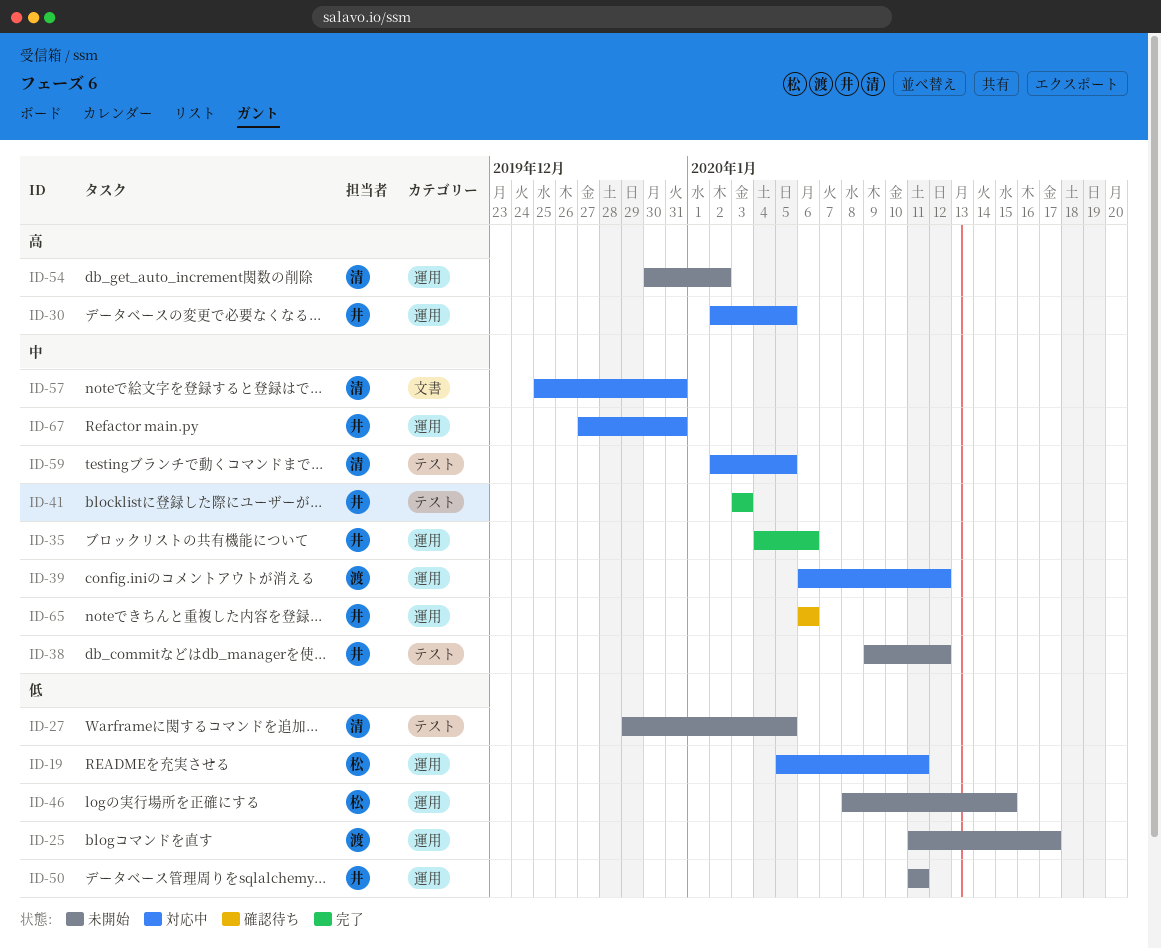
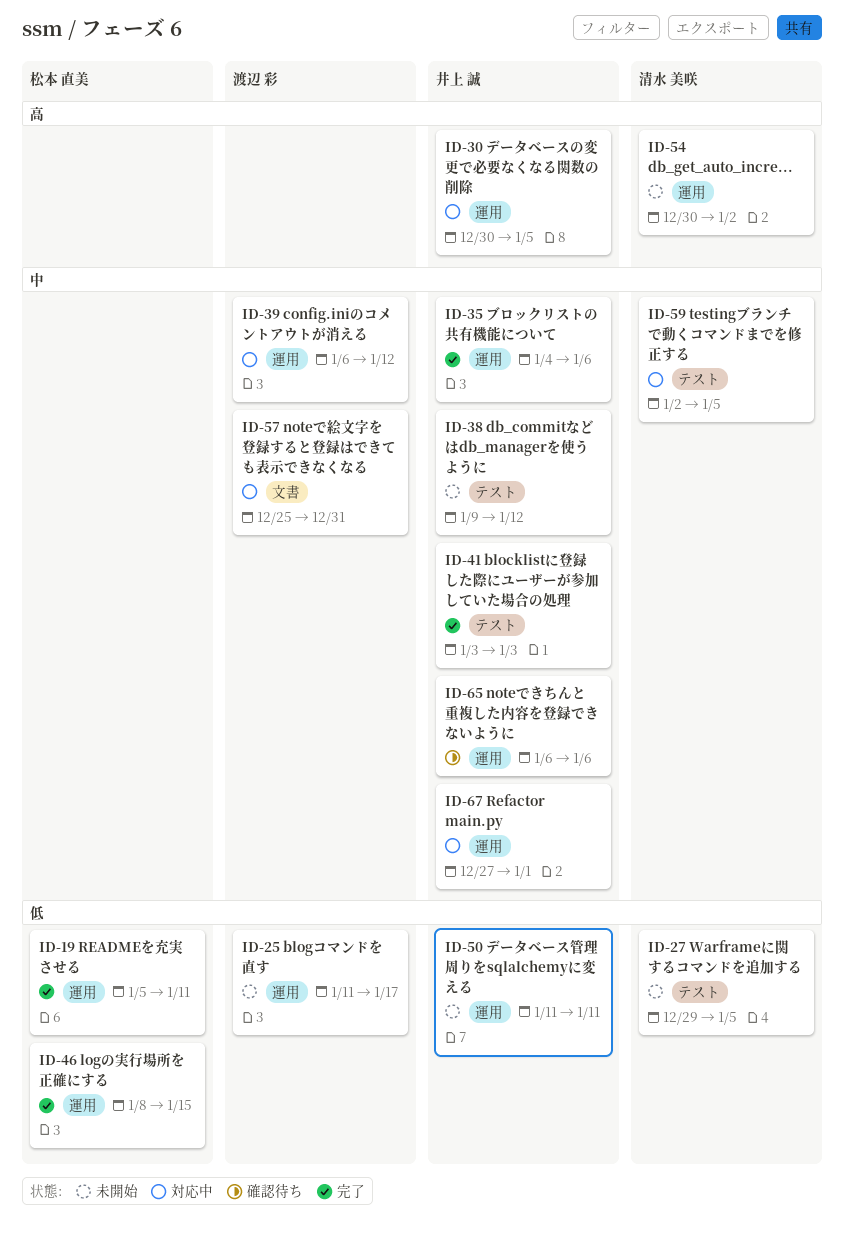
ID-19, status: 対応中 -> 完了
ID-30, start: Jan 2 -> Dec 30
ID-46, status: 未開始 -> 完了
ID-57, owner: 清水 美咲 -> 渡辺 彩
ID-67, due: Dec 31 -> Jan 1

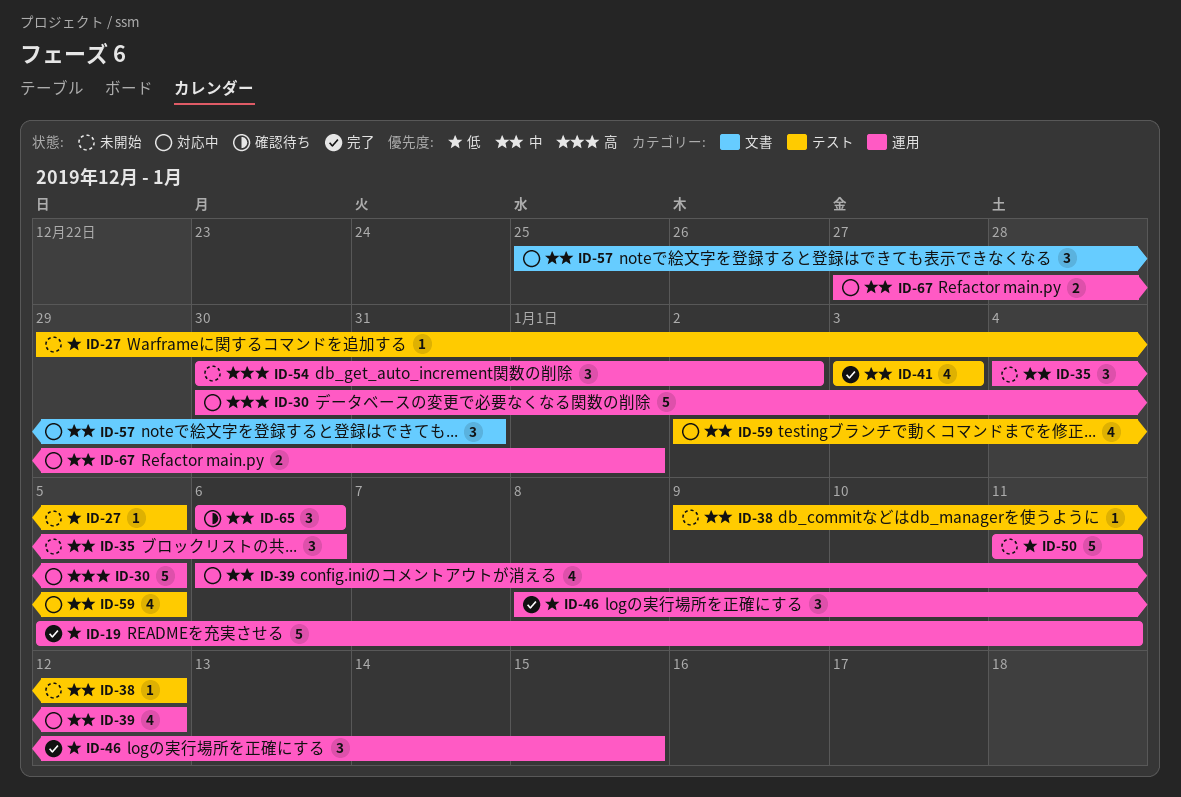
ID-25: present -> none
ID-35, status: 完了 -> 未開始

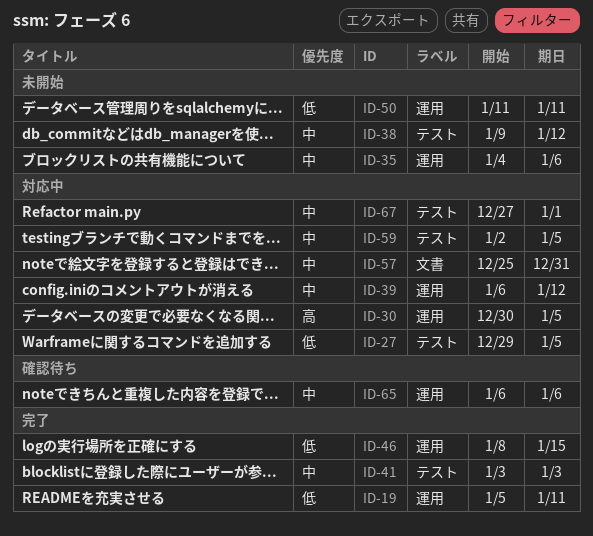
ID-27, status: 未開始 -> 対応中
ID-54: present -> none
ID-67, label: 運用 -> テスト

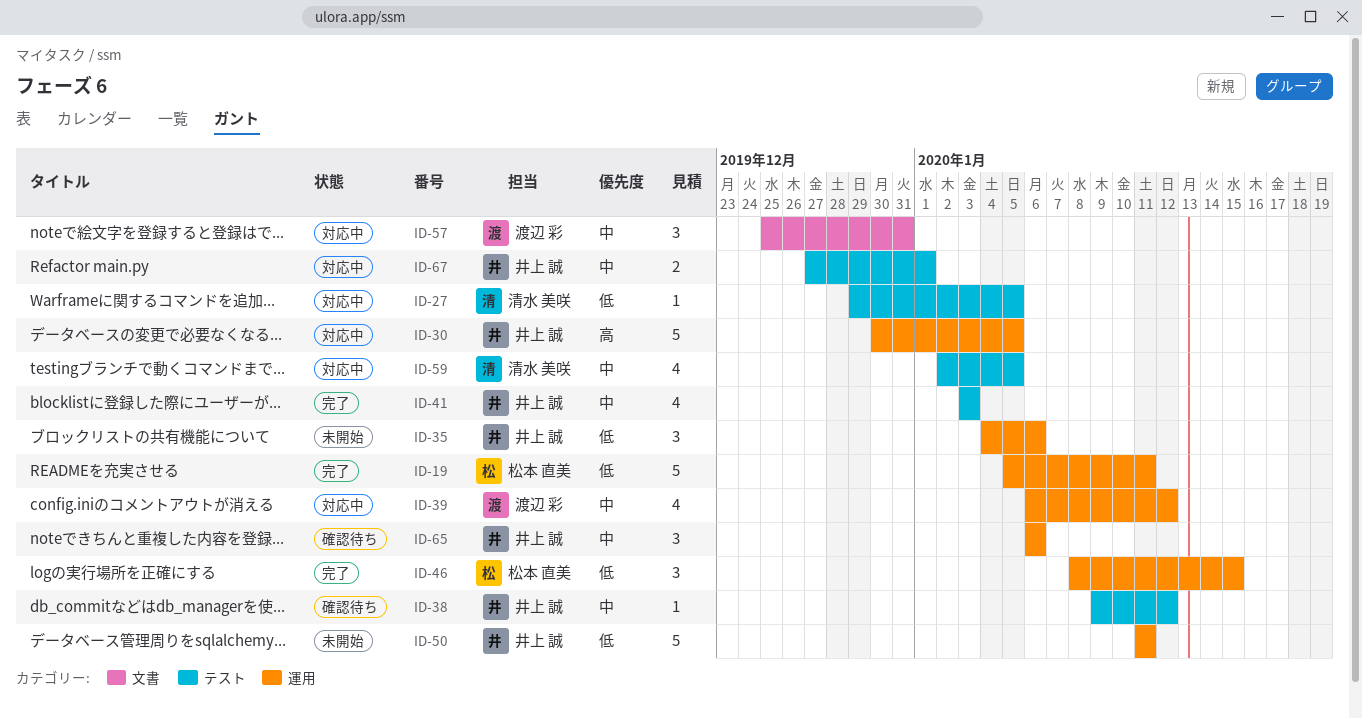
ID-35, priority: 中 -> 低
ID-38, status: 未開始 -> 確認待ち

